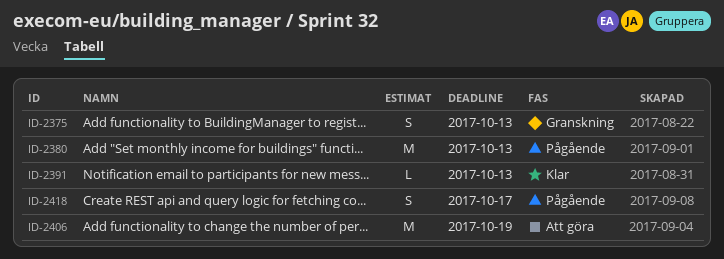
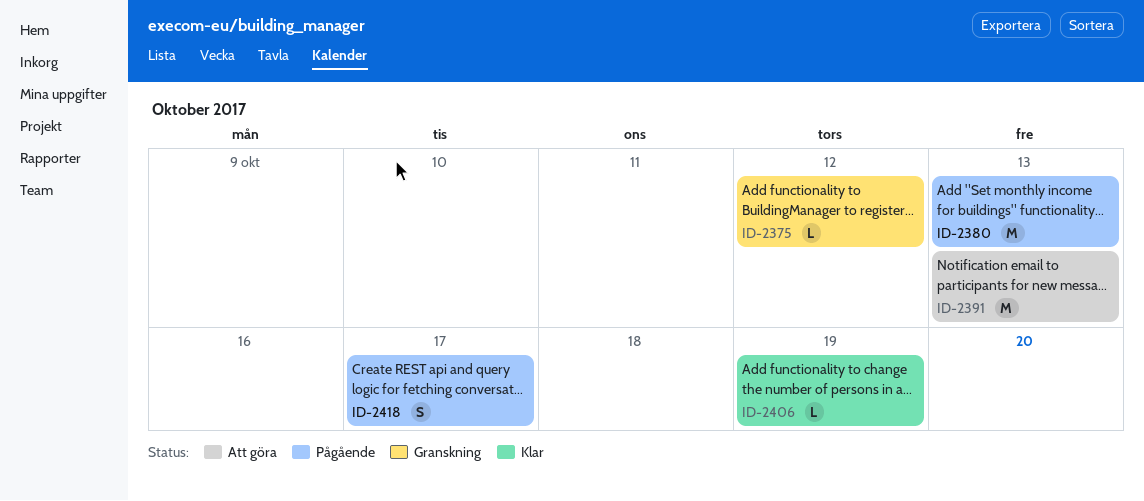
ID-2375, estimate: S -> L
ID-2375, due: Oct 13 -> Oct 12
ID-2391, status: Klar -> Att göra
ID-2391, estimate: L -> M
ID-2406, status: Att göra -> Klar
ID-2406, estimate: M -> L

